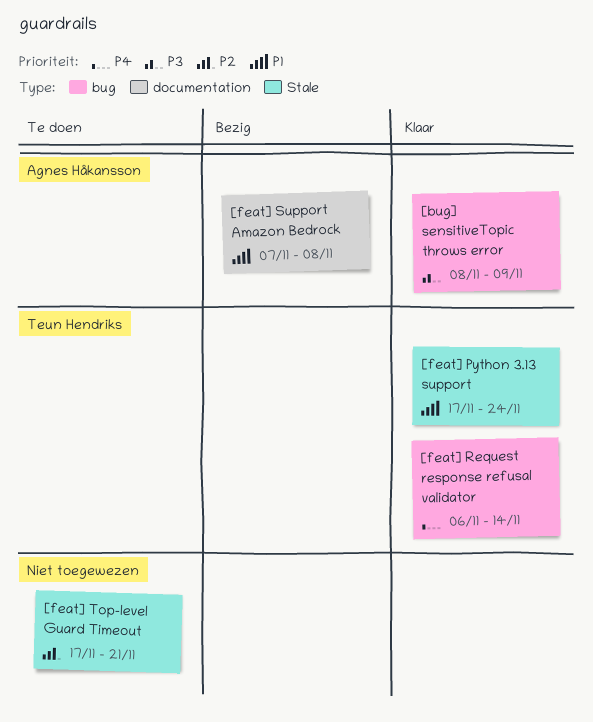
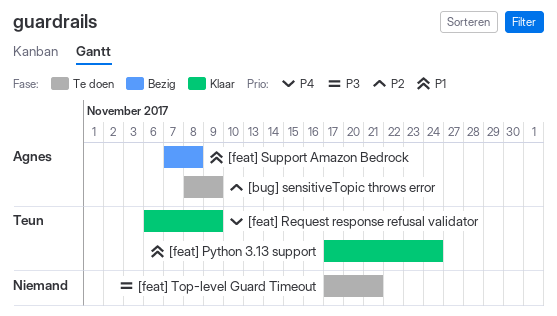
[bug] sensitiveTopic throws error, status: Klaar -> Te doen
[bug] sensitiveTopic throws error, priority: P3 -> P2
[feat] Request response refusal validator, due: Nov 14 -> Nov 9
[feat] Top-level Guard Timeout, priority: P2 -> P3

